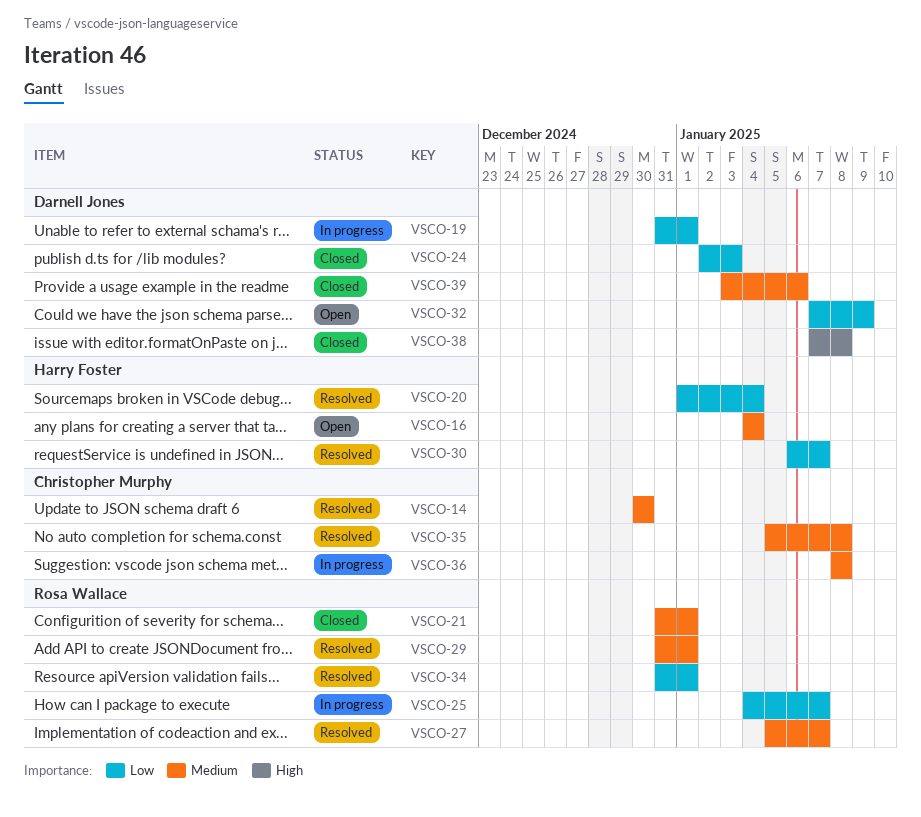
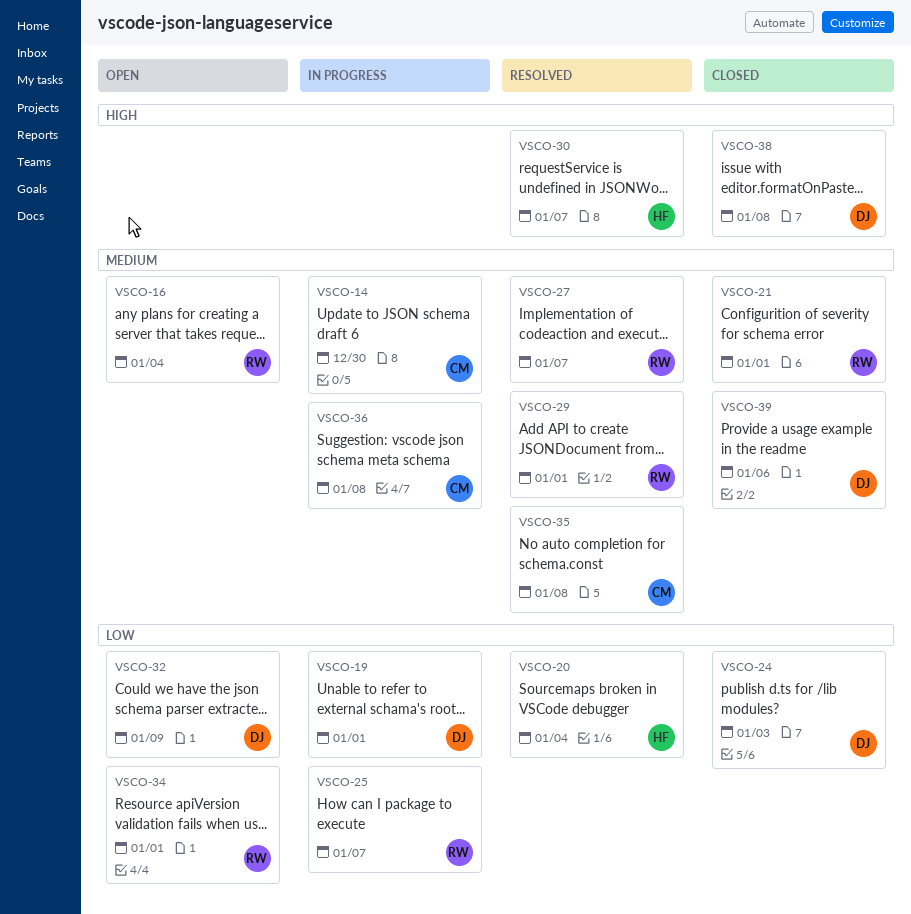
VSCO-14, status: Resolved -> In progress
VSCO-16, owner: Harry Foster -> Rosa Wallace
VSCO-30, priority: Low -> High
VSCO-34, status: Resolved -> Open

